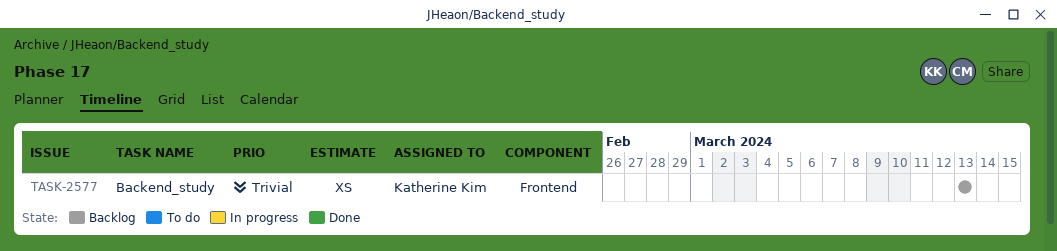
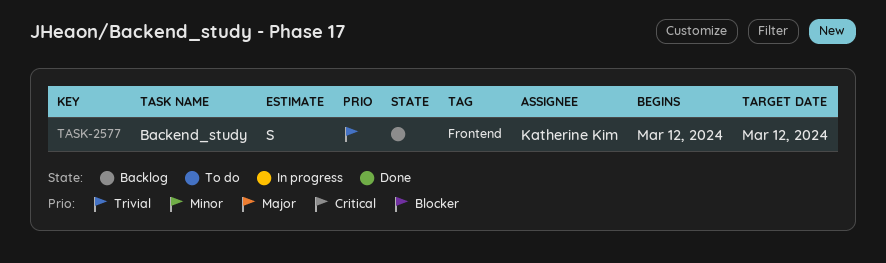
TASK-2577, estimate: XS -> S
TASK-2577, start: Mar 13 -> Mar 12
TASK-2577, due: Mar 13 -> Mar 12

